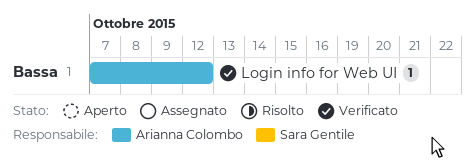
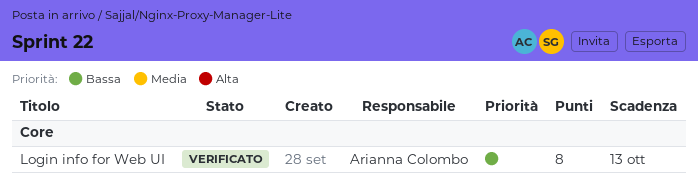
Login info for Web UI, estimate: 1 -> 8
Login info for Web UI, due: Oct 12 -> Oct 13

